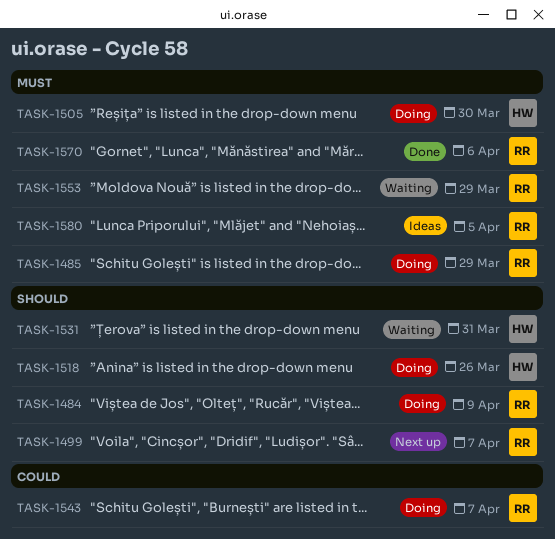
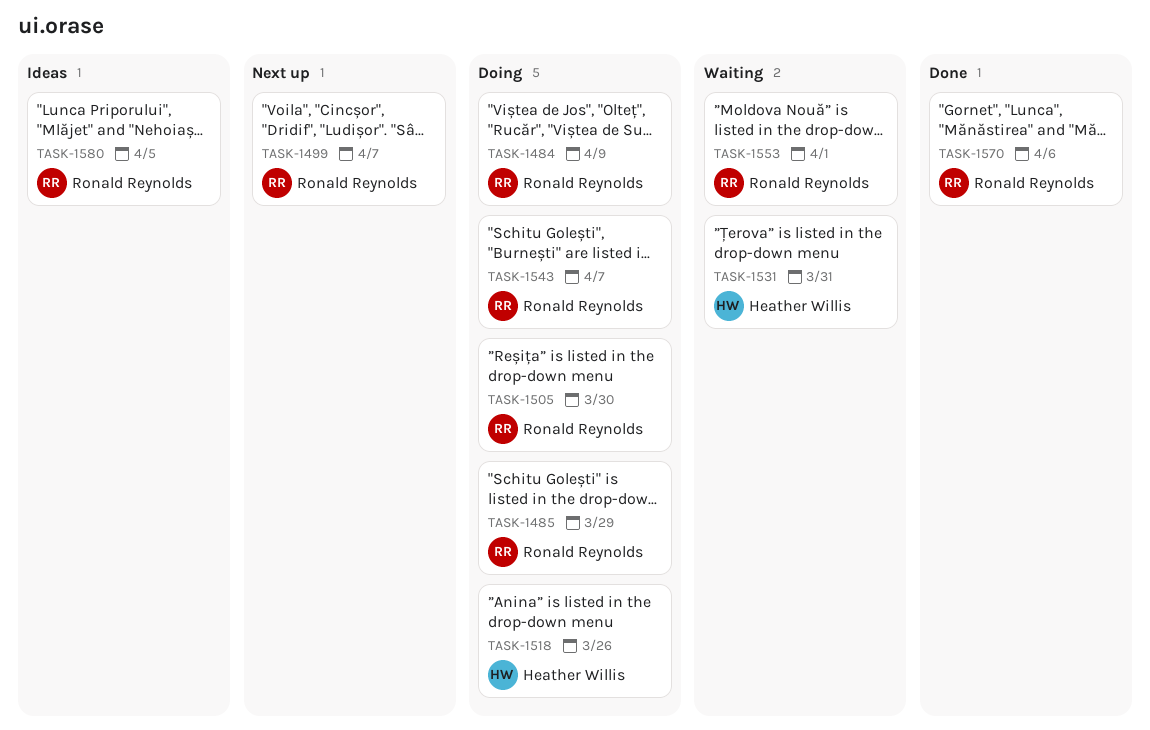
TASK-1505, owner: Heather Willis -> Ronald Reynolds
TASK-1553, due: Mar 29 -> Apr 1

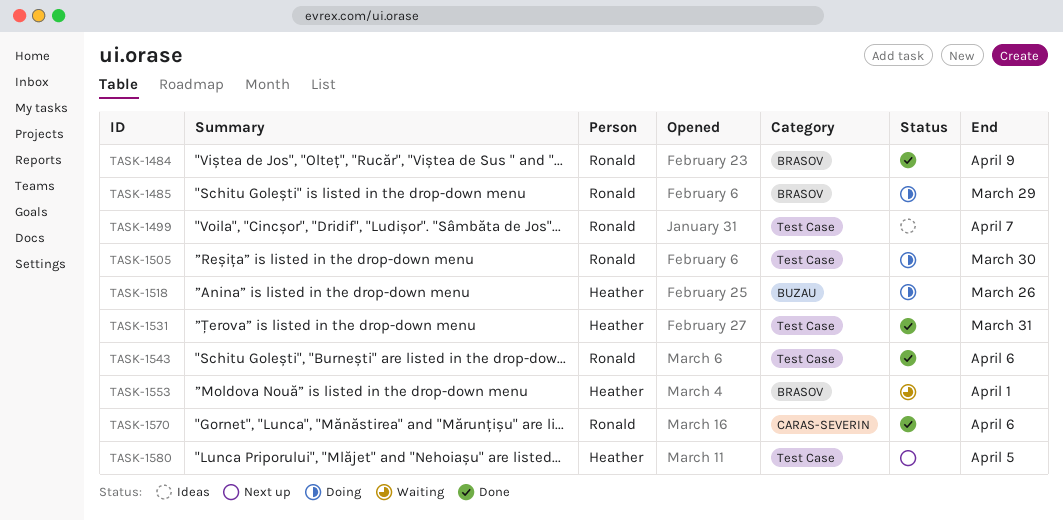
TASK-1484, status: Doing -> Done
TASK-1499, status: Next up -> Ideas
TASK-1531, status: Waiting -> Done
TASK-1543, status: Doing -> Done
TASK-1543, due: Apr 7 -> Apr 6
TASK-1553, owner: Ronald Reynolds -> Heather Willis
TASK-1580, status: Ideas -> Next up
TASK-1580, owner: Ronald Reynolds -> Heather Willis

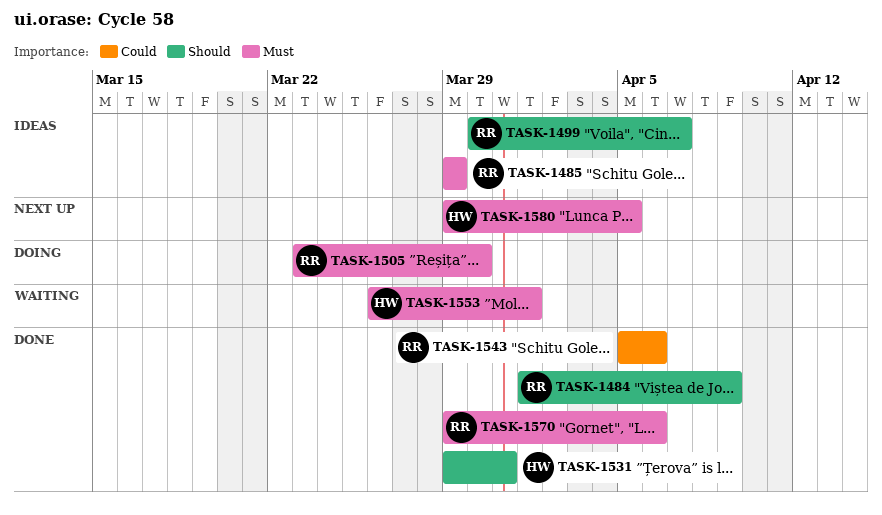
TASK-1485, status: Doing -> Ideas
TASK-1518: present -> none

